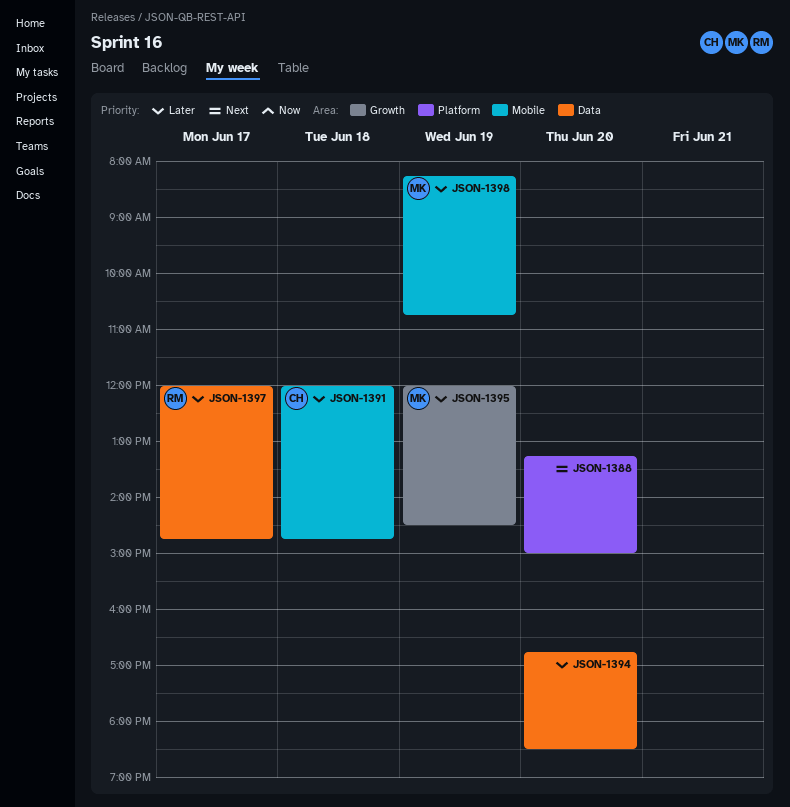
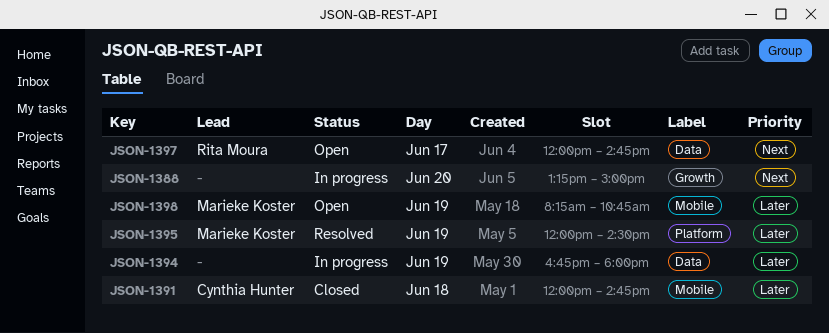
JSON-1388, label: Platform -> Growth
JSON-1394, day: Jun 20 -> Jun 19
JSON-1394, ends: 18:30 -> 18:00
JSON-1395, label: Growth -> Platform
JSON-1397, priority: Later -> Next

